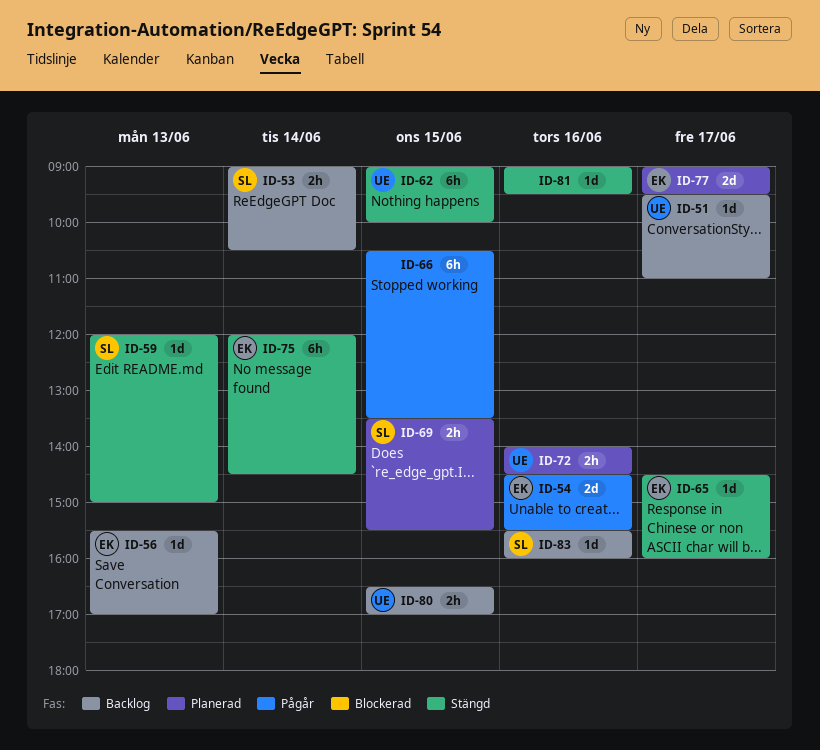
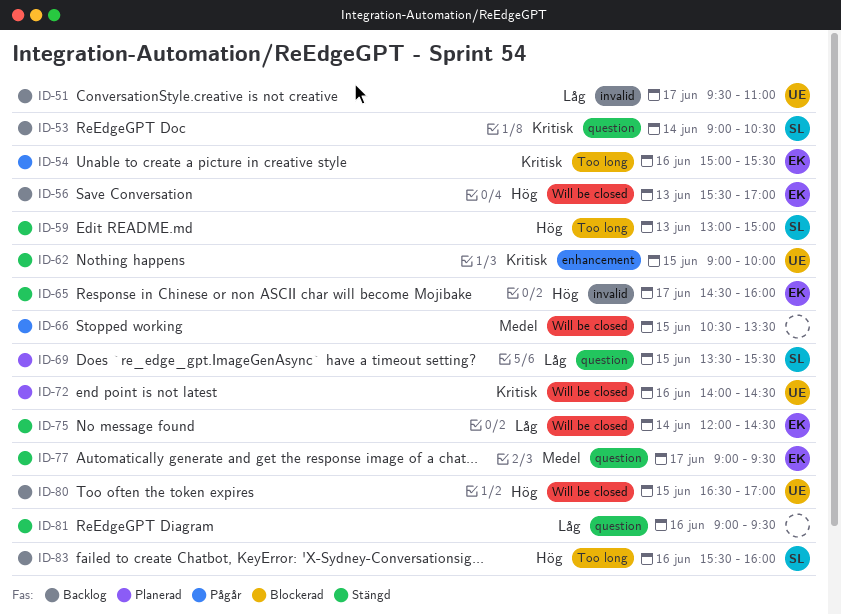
ID-54, begins: 14:30 -> 15:00
ID-59, begins: 12:00 -> 13:00
ID-77, status: Planerad -> Stängd

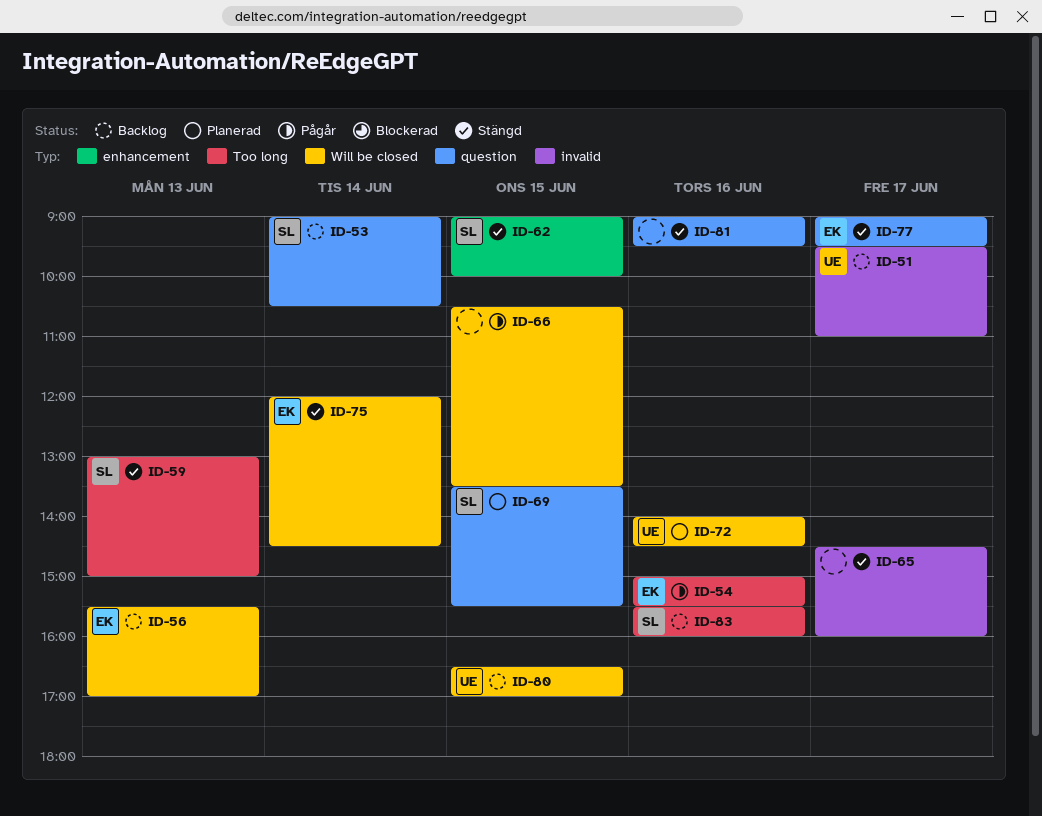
ID-62, owner: UE -> SL
ID-65, owner: EK -> none

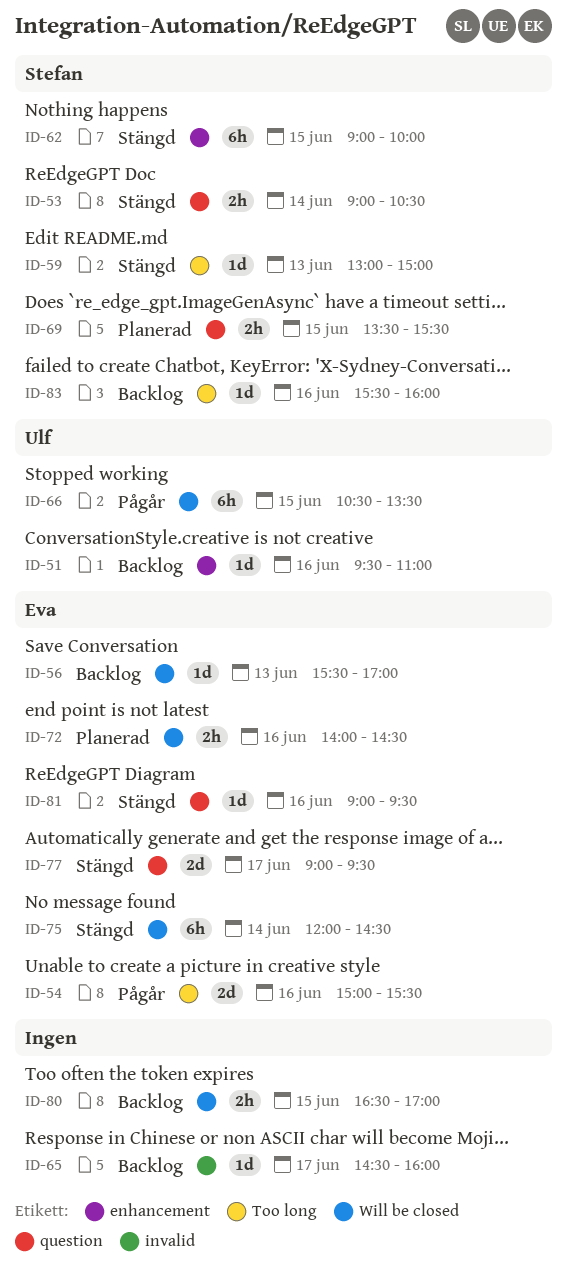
ID-51, label: invalid -> enhancement
ID-51, day: Jun 17 -> Jun 16
ID-53, status: Backlog -> Stängd
ID-65, status: Stängd -> Backlog
ID-66, owner: none -> Ulf
ID-72, owner: Ulf -> Eva
ID-80, owner: Ulf -> none
ID-81, owner: none -> Eva

